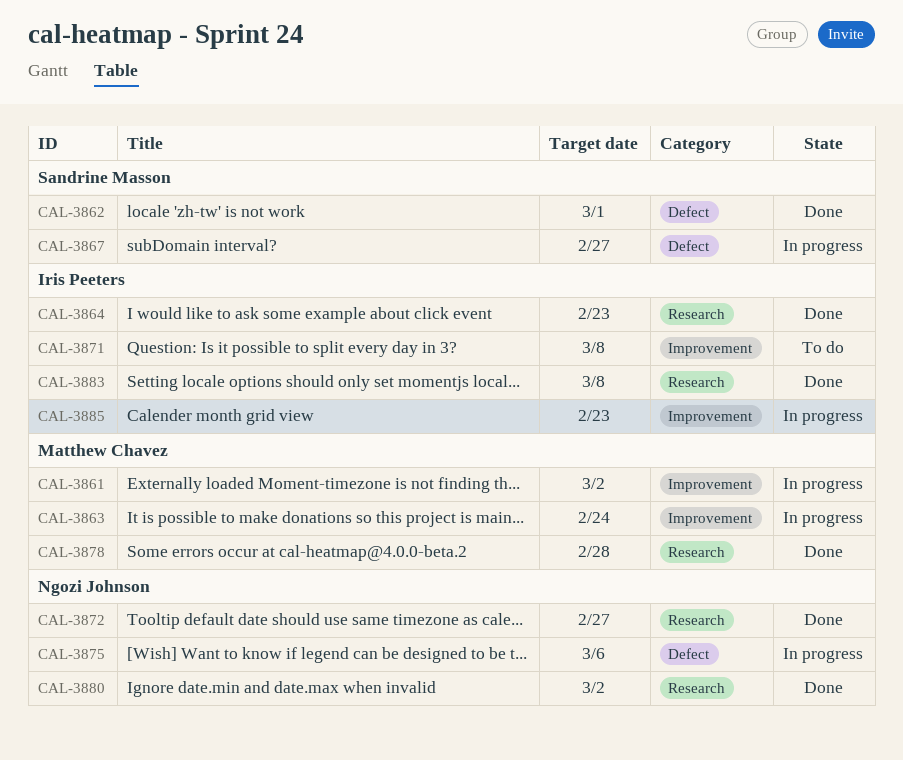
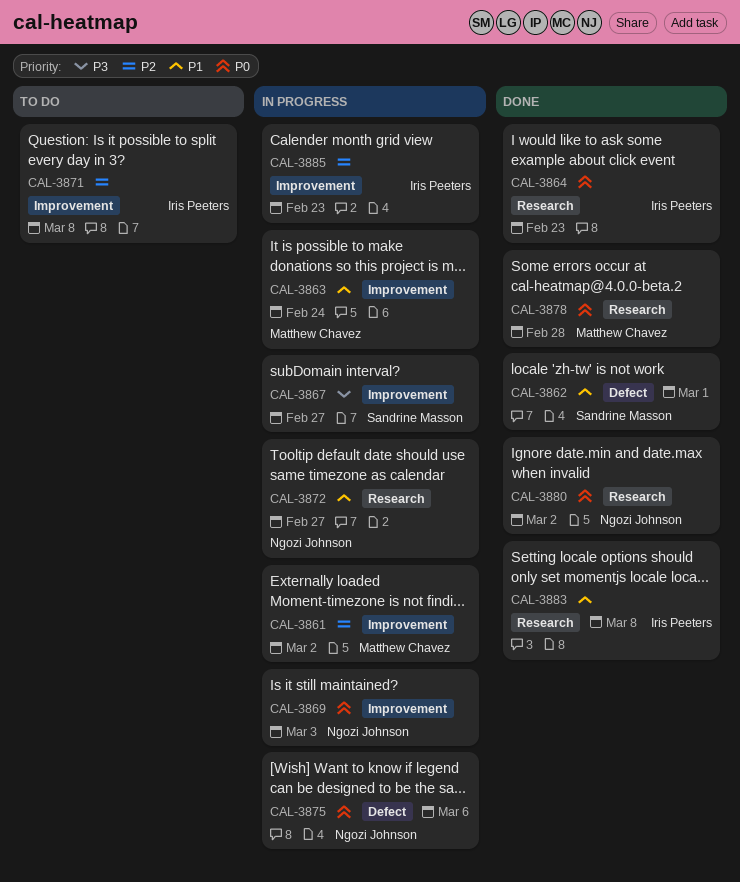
CAL-3867, label: Defect -> Improvement
CAL-3869: none -> present
CAL-3872, status: Done -> In progress

